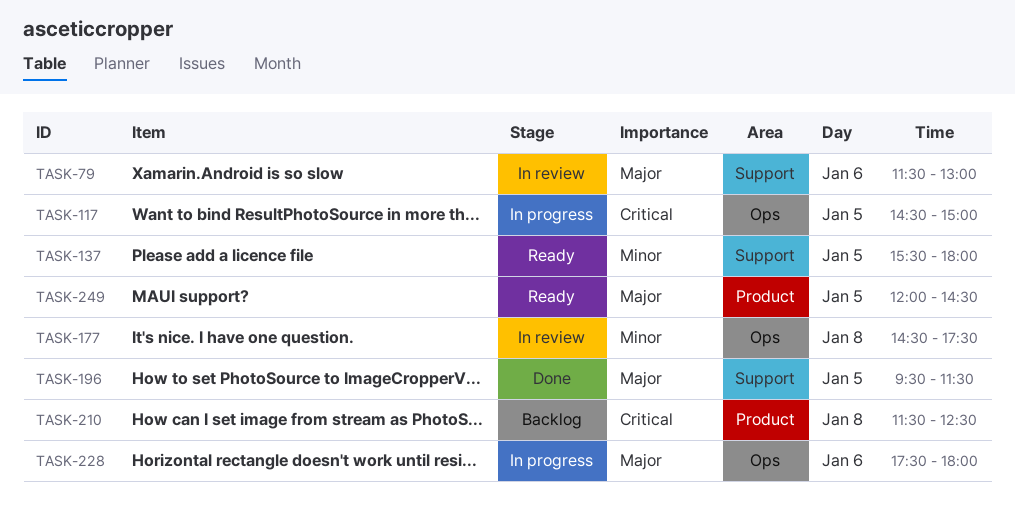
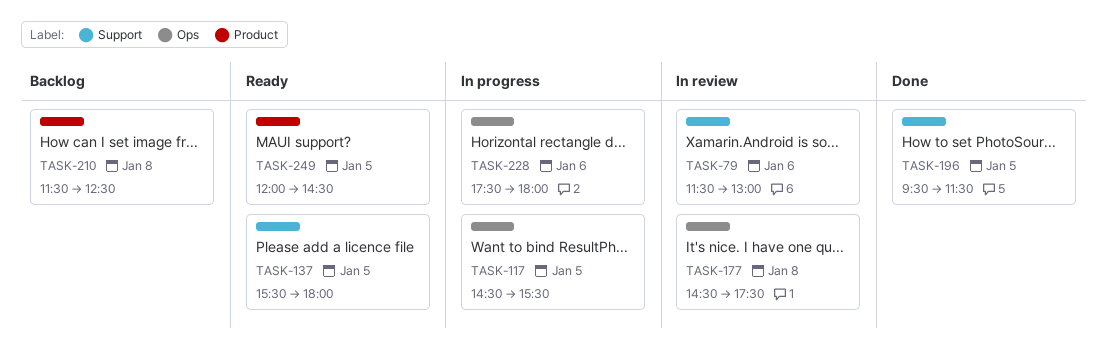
TASK-117, ends: 15:00 -> 15:30

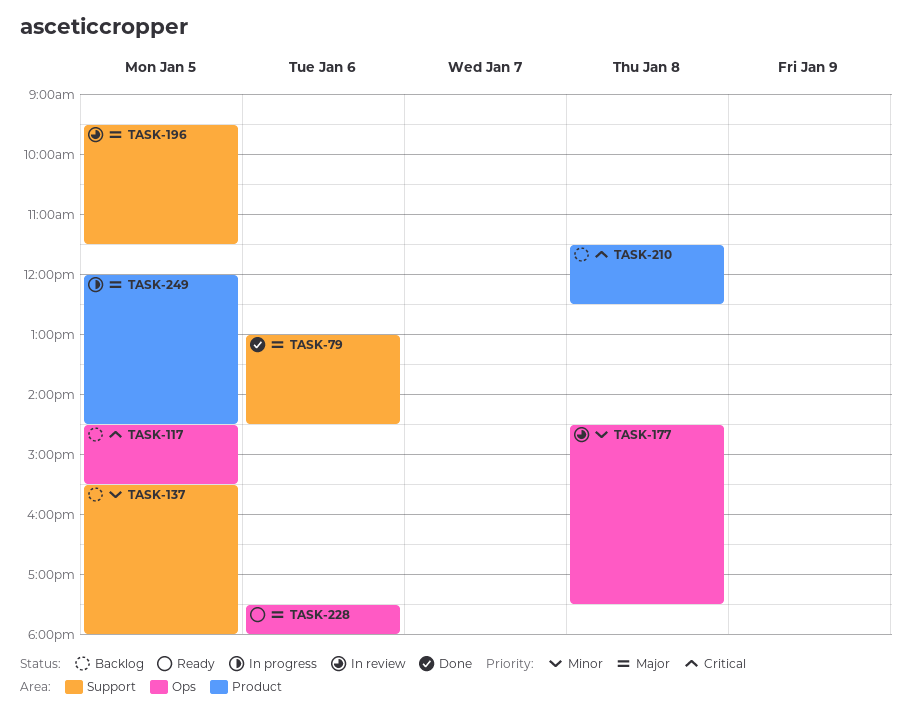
TASK-79, status: In review -> Done
TASK-79, begins: 11:30 -> 13:00
TASK-79, ends: 13:00 -> 14:30
TASK-117, status: In progress -> Backlog
TASK-137, status: Ready -> Backlog
TASK-196, status: Done -> In review
TASK-228, status: In progress -> Ready
TASK-249, status: Ready -> In progress

